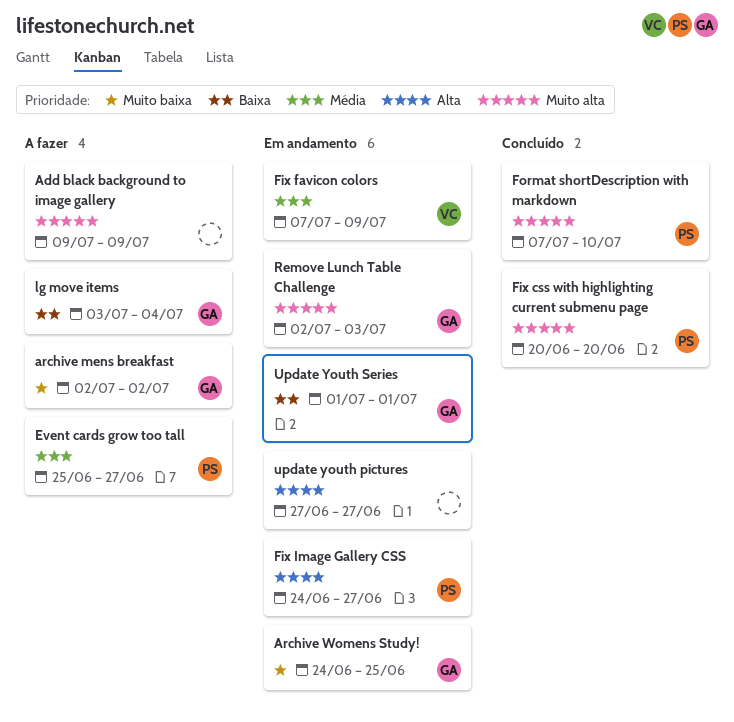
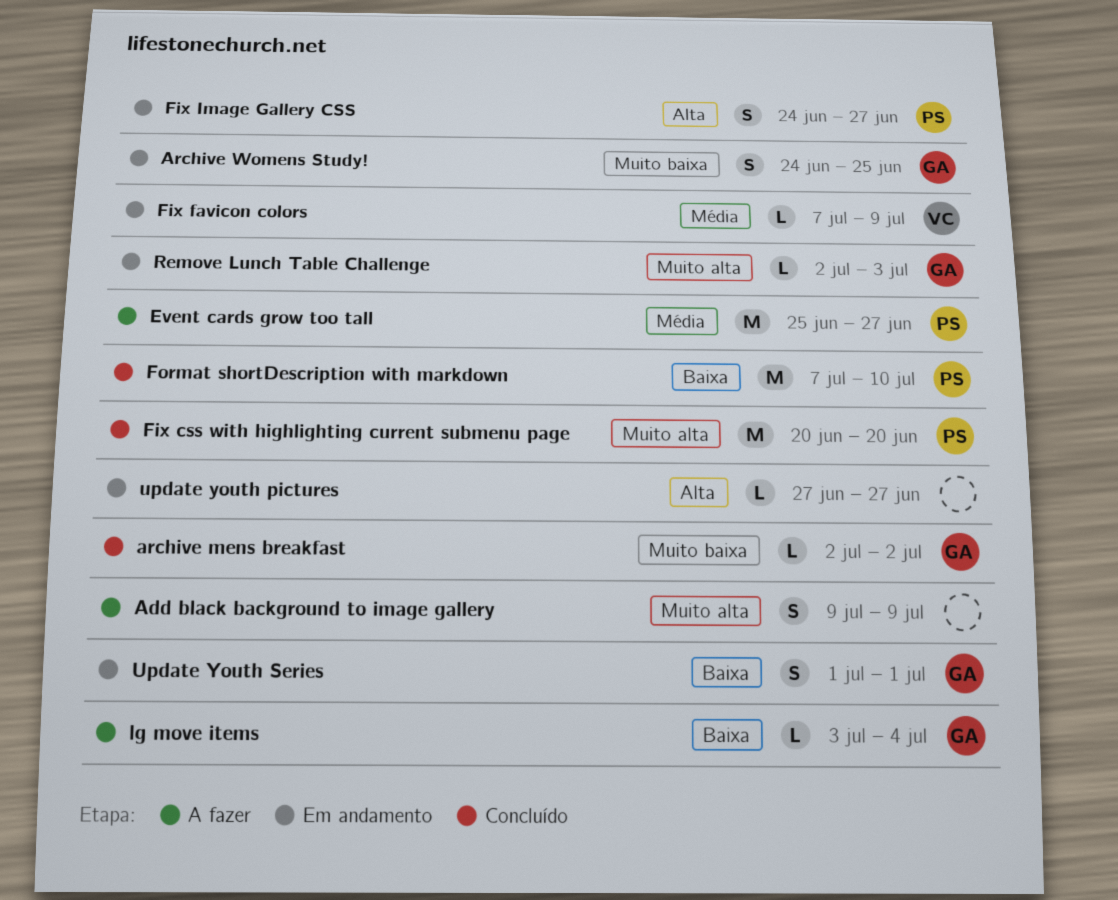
archive mens breakfast, status: A fazer -> Concluído
Format shortDescription with markdown, priority: Muito alta -> Baixa

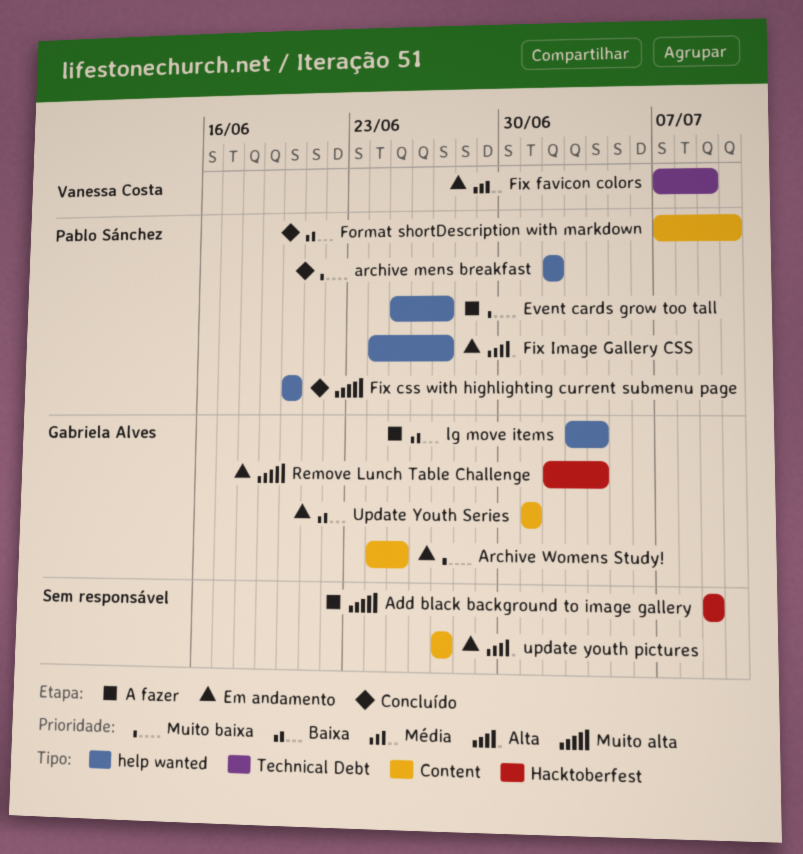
archive mens breakfast, owner: Gabriela Alves -> Pablo Sánchez
Event cards grow too tall, priority: Média -> Muito baixa
Remove Lunch Table Challenge, due: Jul 3 -> Jul 4

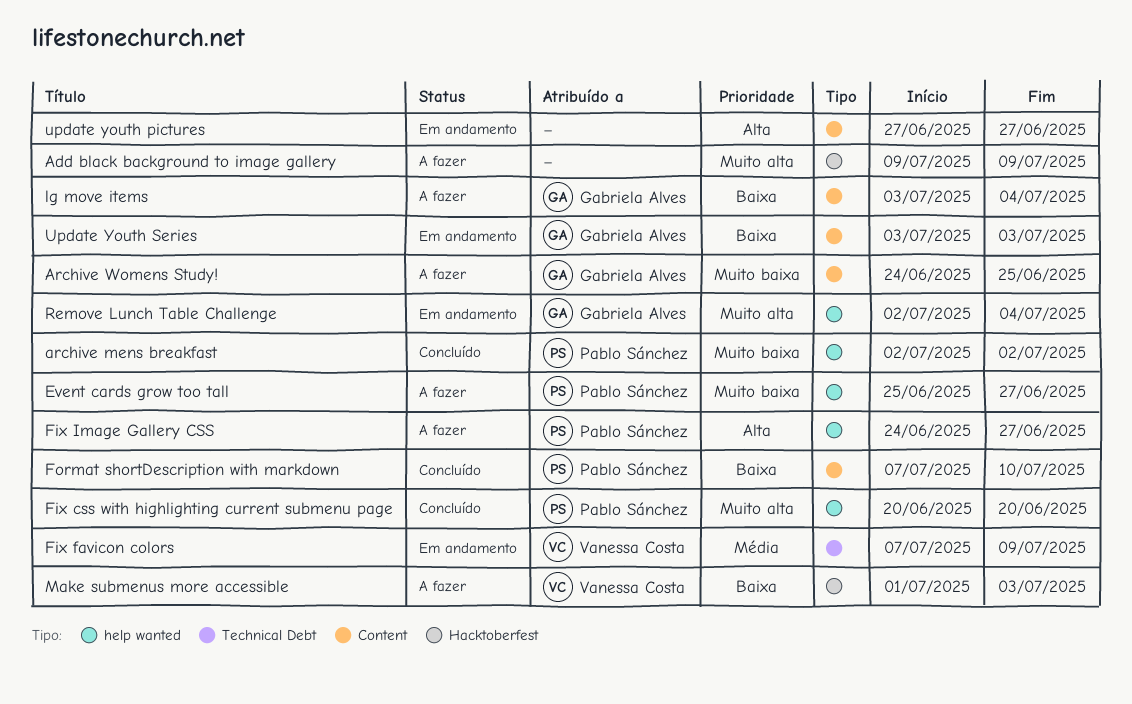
Archive Womens Study!, status: Em andamento -> A fazer
Fix Image Gallery CSS, status: Em andamento -> A fazer
lg move items, label: help wanted -> Content
Make submenus more accessible: none -> present
Remove Lunch Table Challenge, label: Hacktoberfest -> help wanted
Update Youth Series, start: Jul 1 -> Jul 3
Update Youth Series, due: Jul 1 -> Jul 3

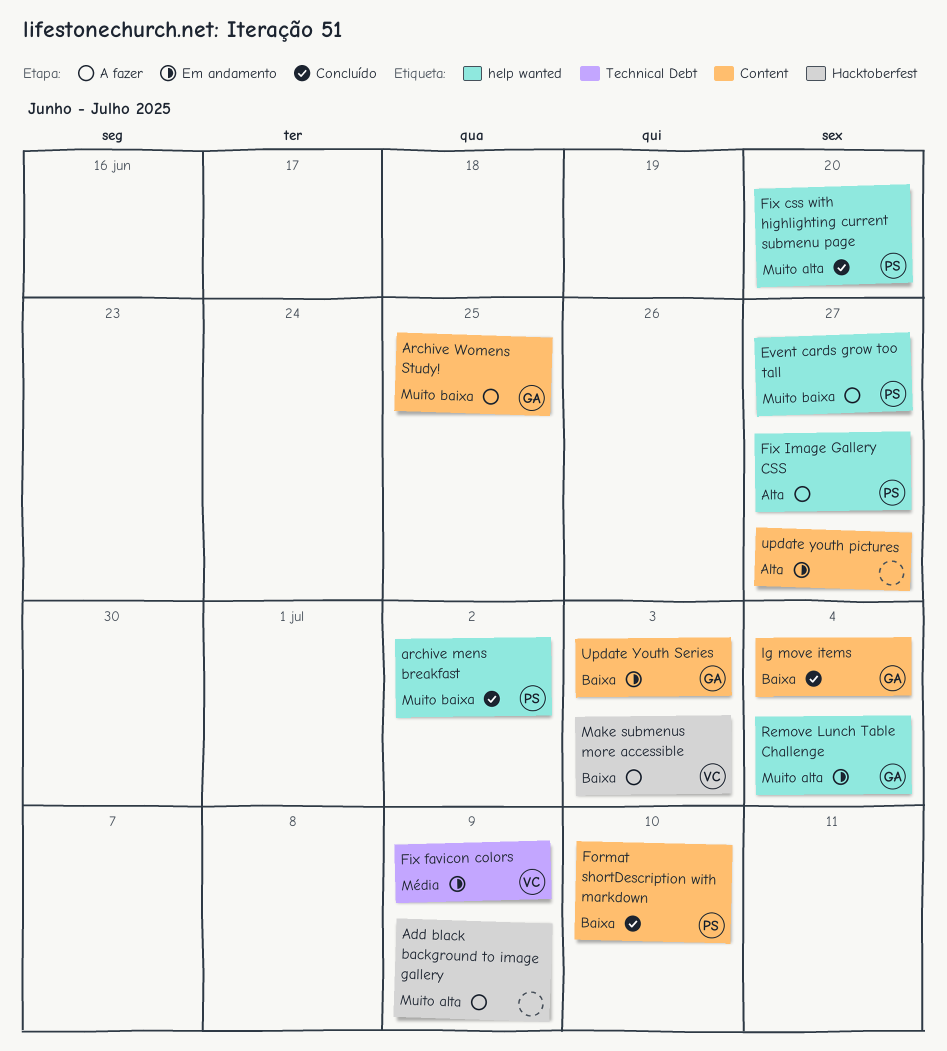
lg move items, status: A fazer -> Concluído

